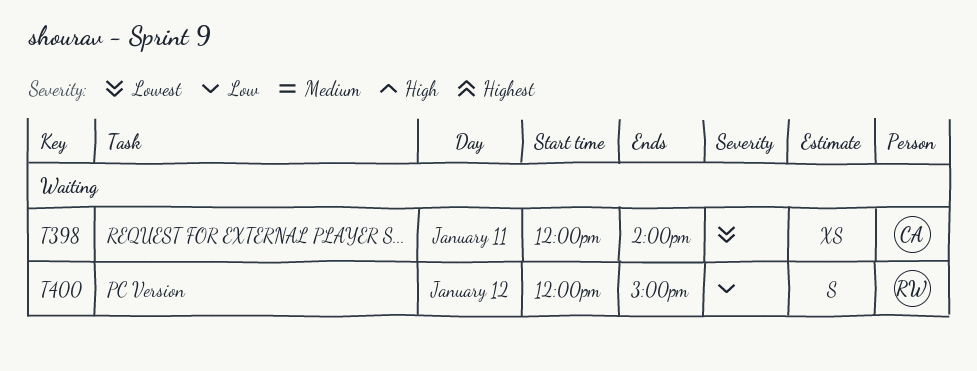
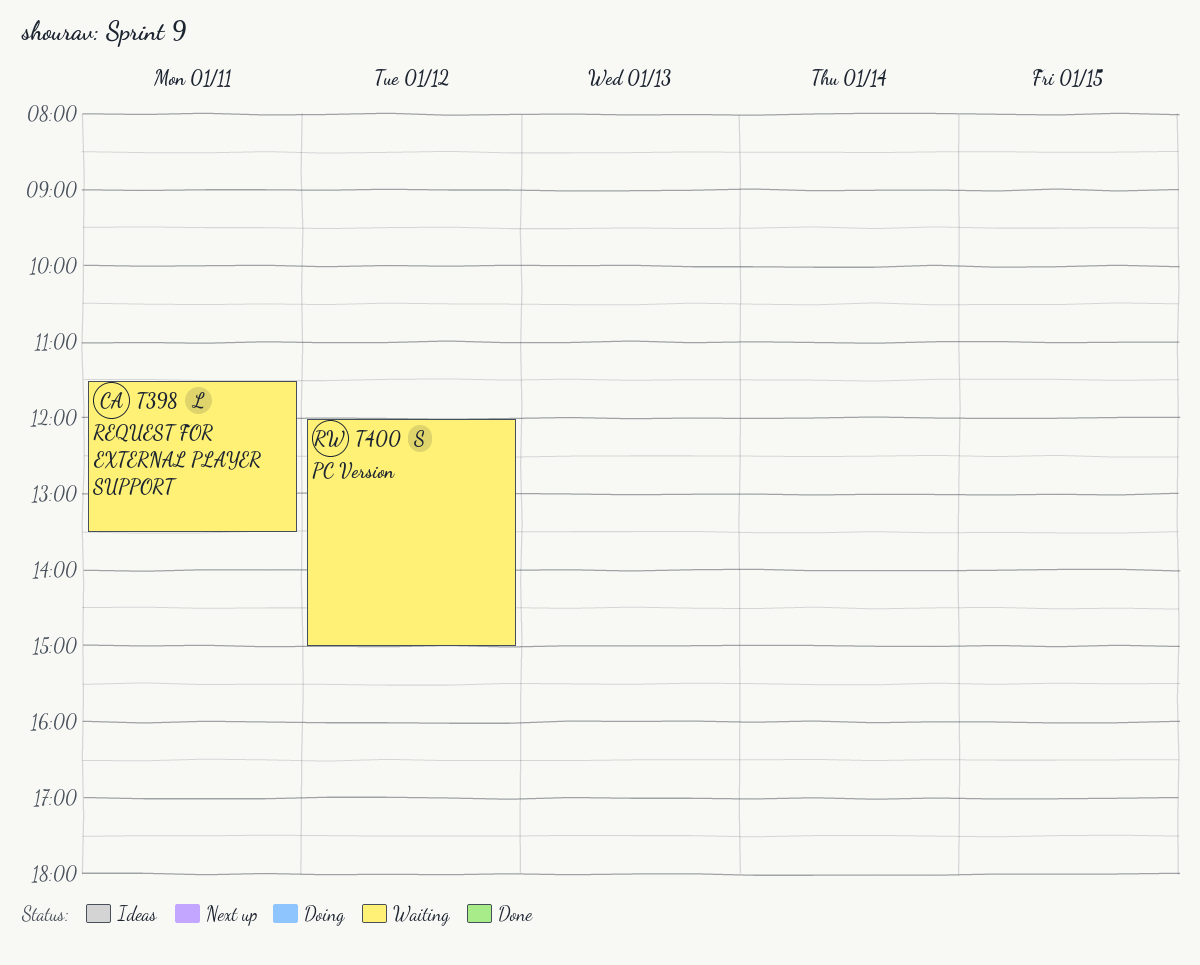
T398, estimate: XS -> L
T398, begins: 12:00 -> 11:30
T398, ends: 14:00 -> 13:30

